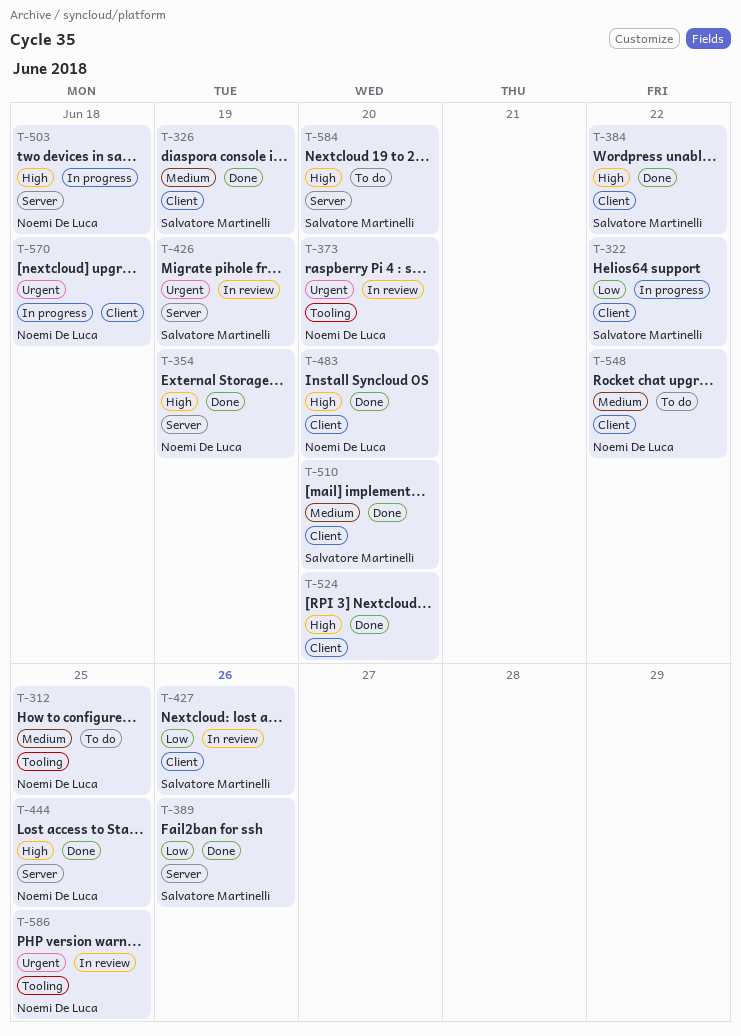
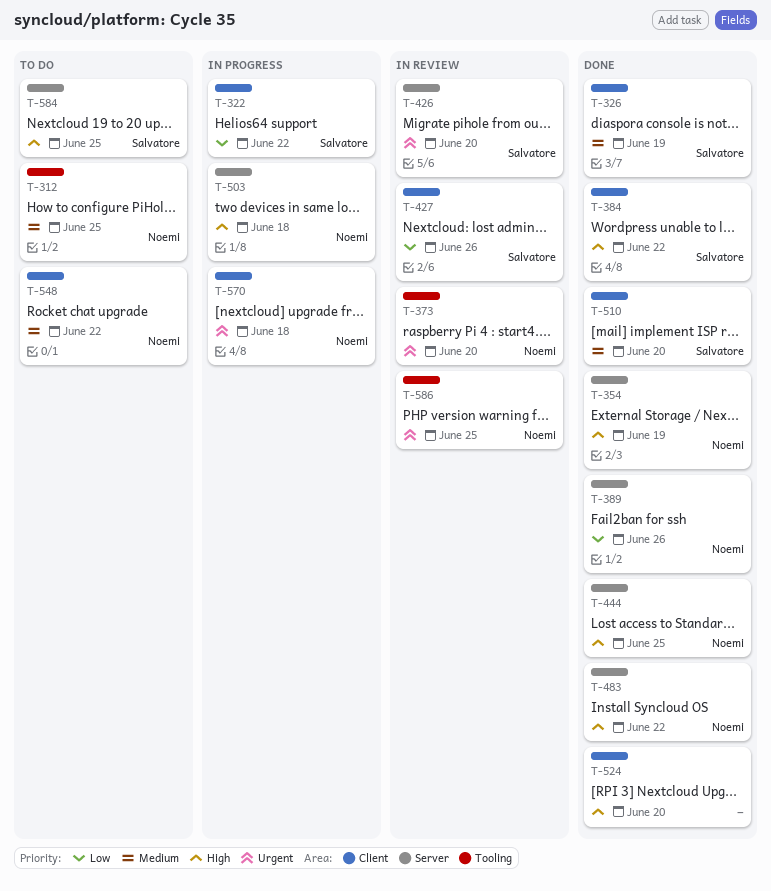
T-389, owner: Salvatore Martinelli -> Noemi De Luca
T-426, due: Jun 19 -> Jun 20
T-483, label: Client -> Server
T-483, due: Jun 20 -> Jun 22
T-584, due: Jun 20 -> Jun 25

